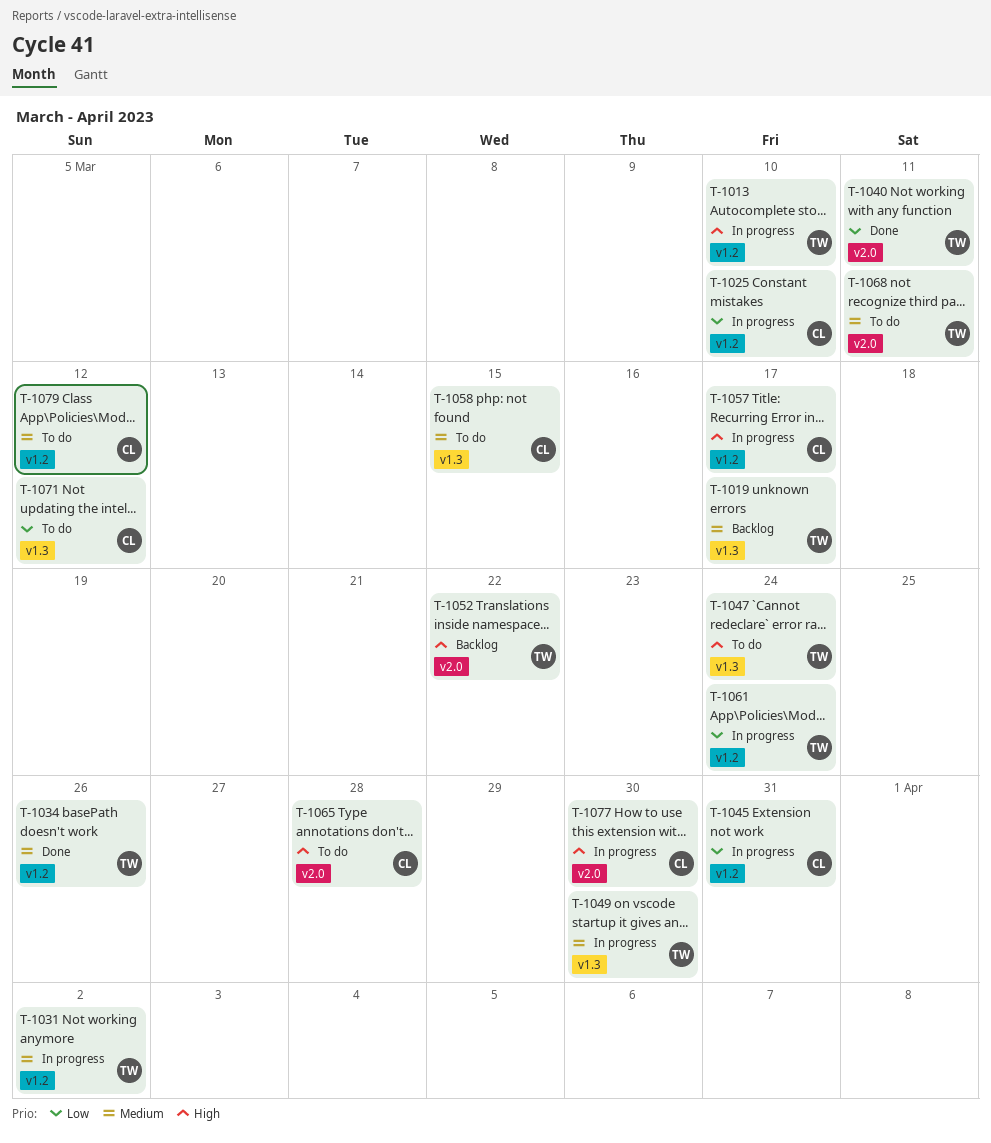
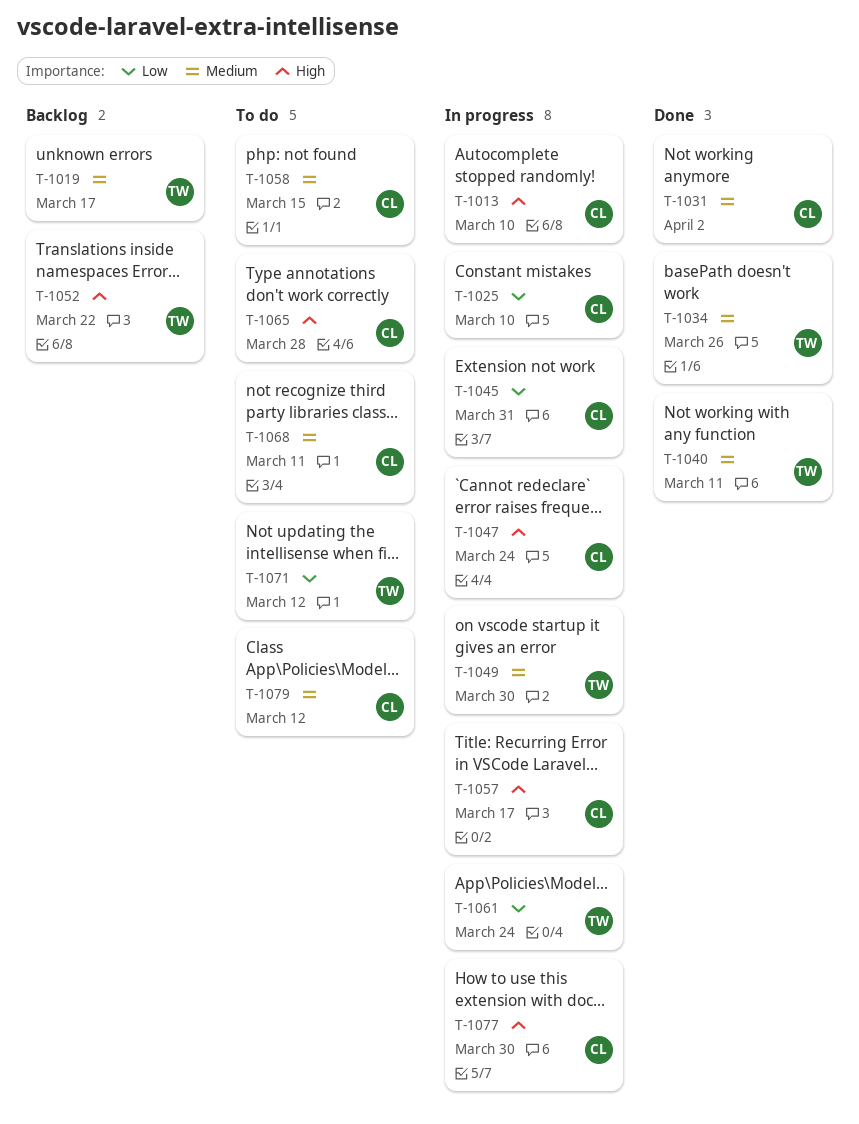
T-1013, owner: TW -> CL
T-1031, status: In progress -> Done
T-1031, owner: TW -> CL
T-1040, priority: Low -> Medium
T-1047, status: To do -> In progress
T-1047, owner: TW -> CL
T-1068, owner: TW -> CL
T-1071, owner: CL -> TW

